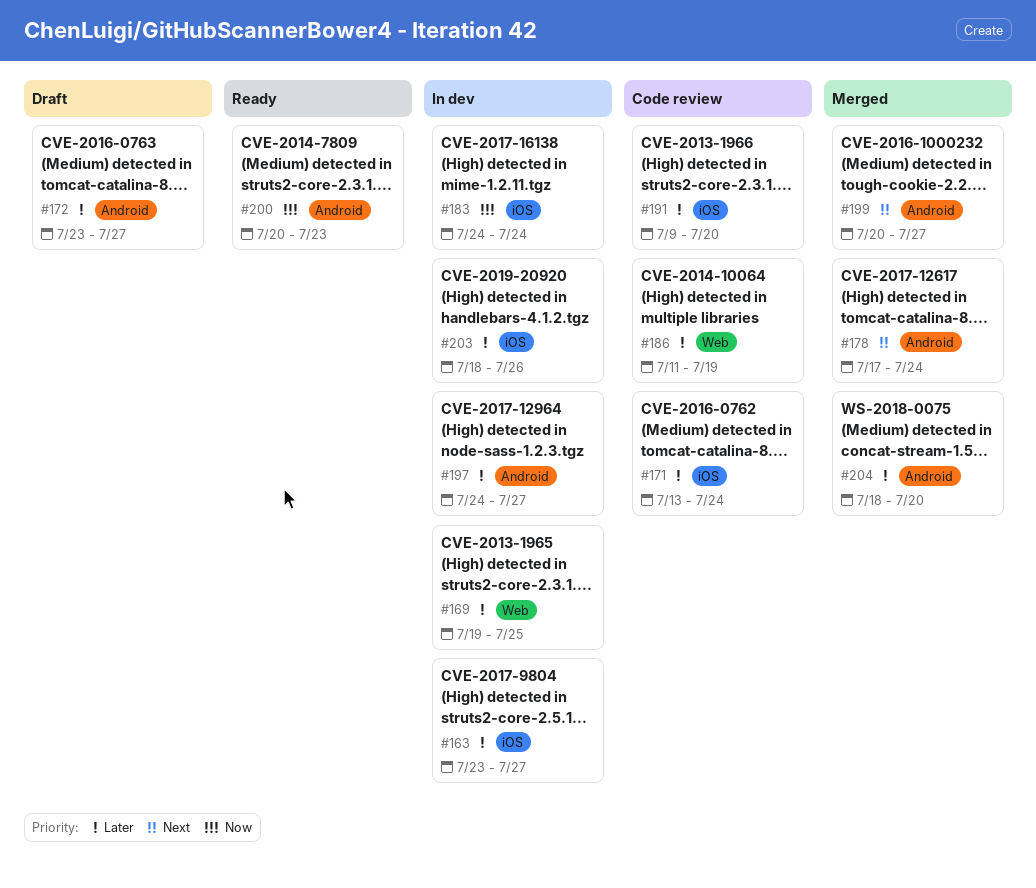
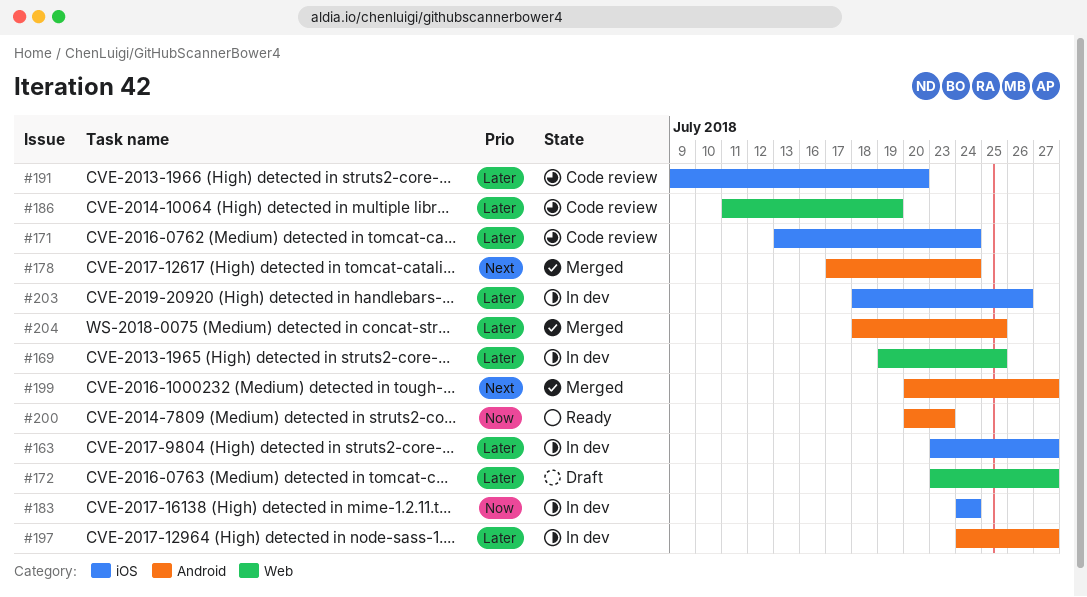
#172, label: Android -> Web
#204, due: Jul 20 -> Jul 25

